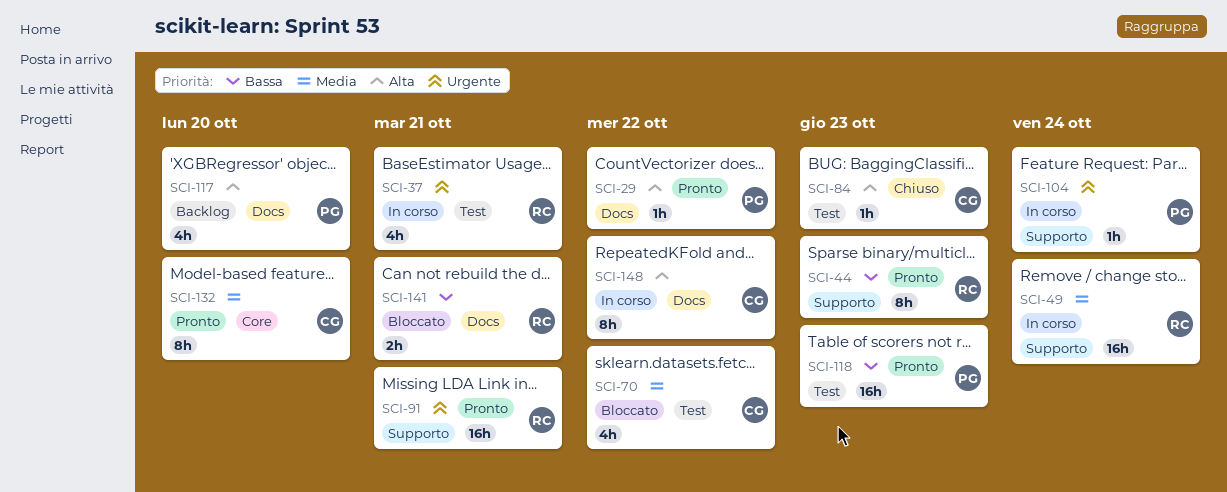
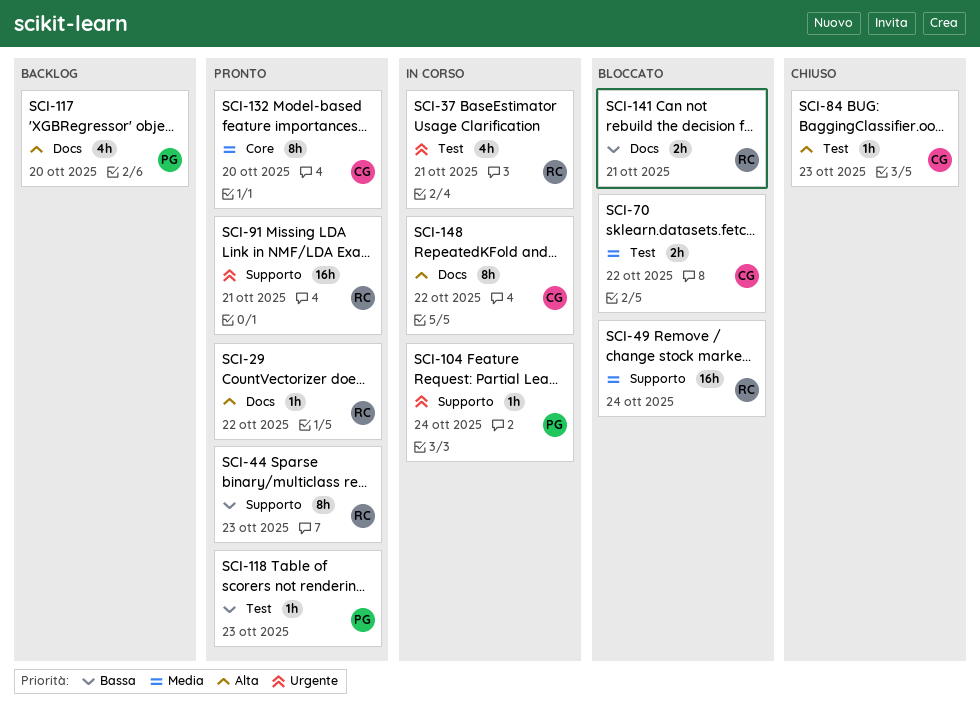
SCI-29, owner: PG -> RC
SCI-49, status: In corso -> Bloccato
SCI-70, estimate: 4h -> 2h
SCI-118, estimate: 16h -> 1h

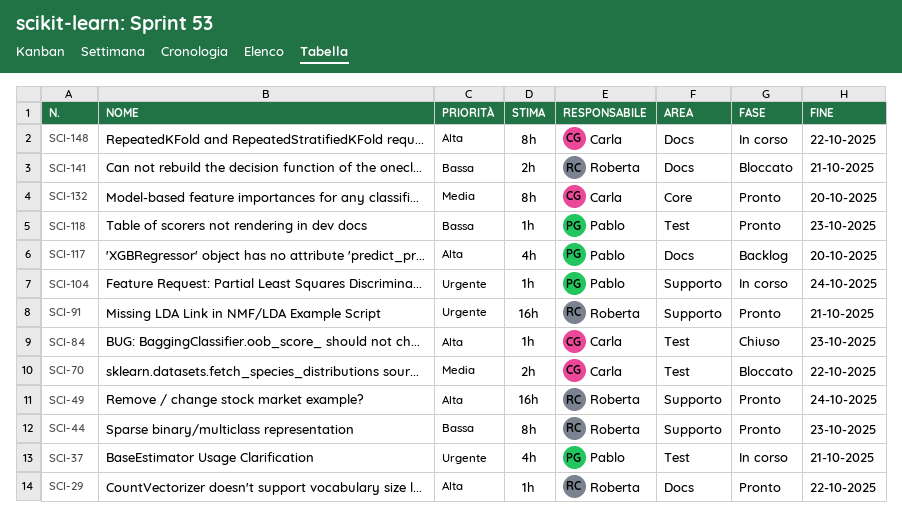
SCI-37, owner: Roberta -> Pablo
SCI-49, status: Bloccato -> Pronto
SCI-49, priority: Media -> Alta

